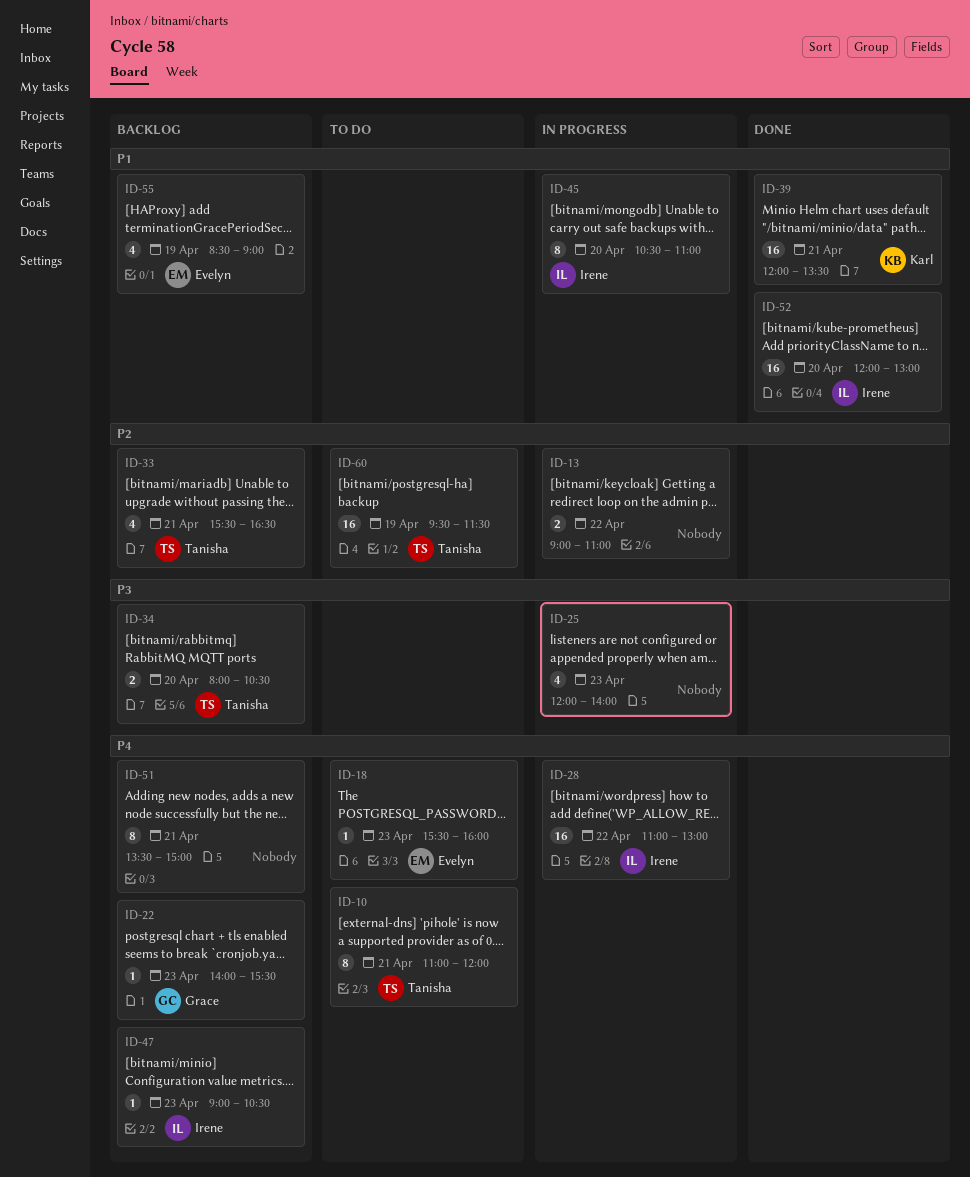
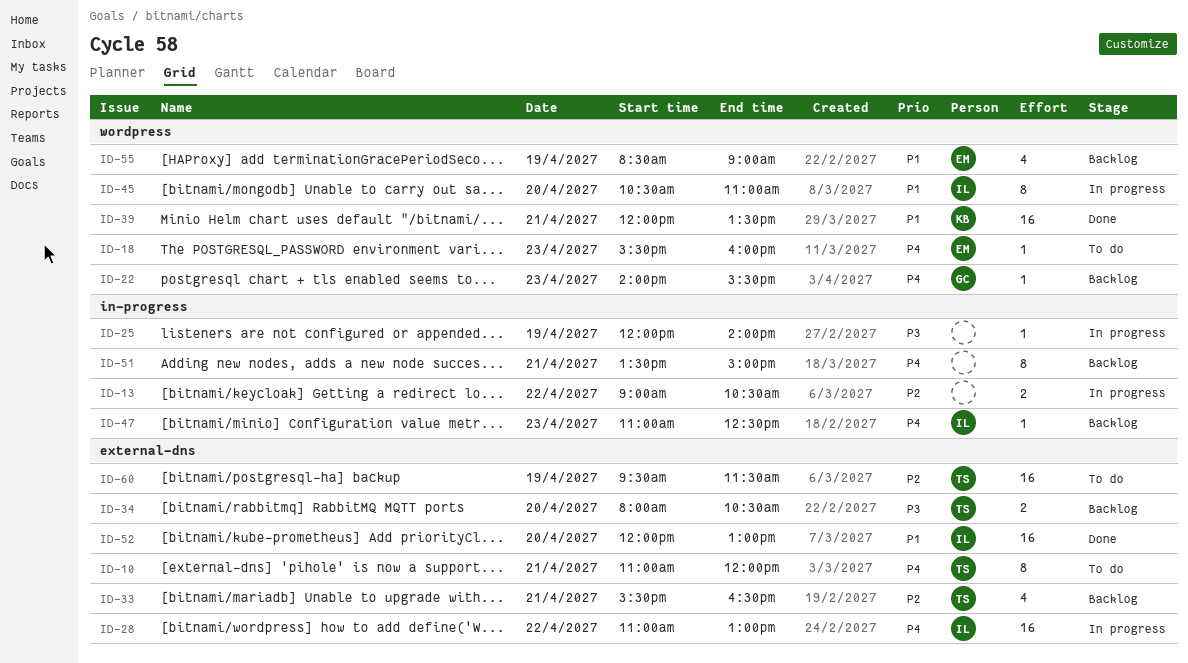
ID-13, ends: 11:00 -> 10:30
ID-25, estimate: 4 -> 1
ID-25, day: Apr 23 -> Apr 19
ID-47, begins: 09:00 -> 11:00
ID-47, ends: 10:30 -> 12:30

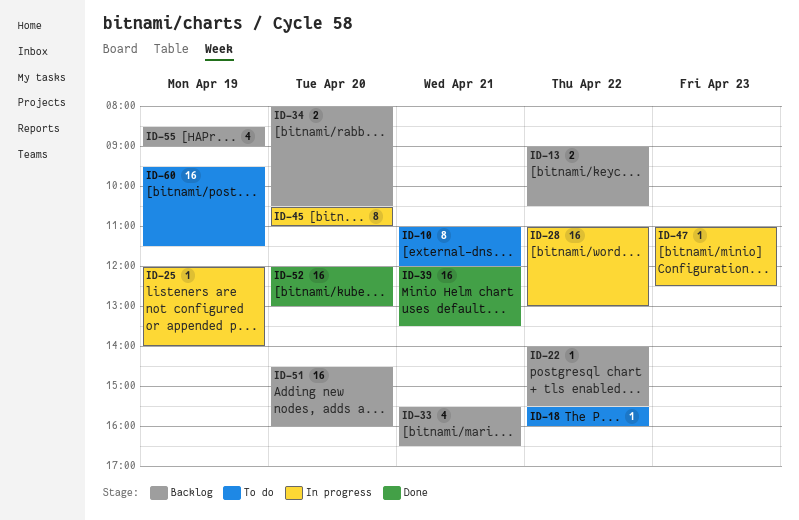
ID-13, status: In progress -> Backlog
ID-18, day: Apr 23 -> Apr 22
ID-22, day: Apr 23 -> Apr 22
ID-47, status: Backlog -> In progress
ID-51, estimate: 8 -> 16
ID-51, day: Apr 21 -> Apr 20
ID-51, begins: 13:30 -> 14:30
ID-51, ends: 15:00 -> 16:00

